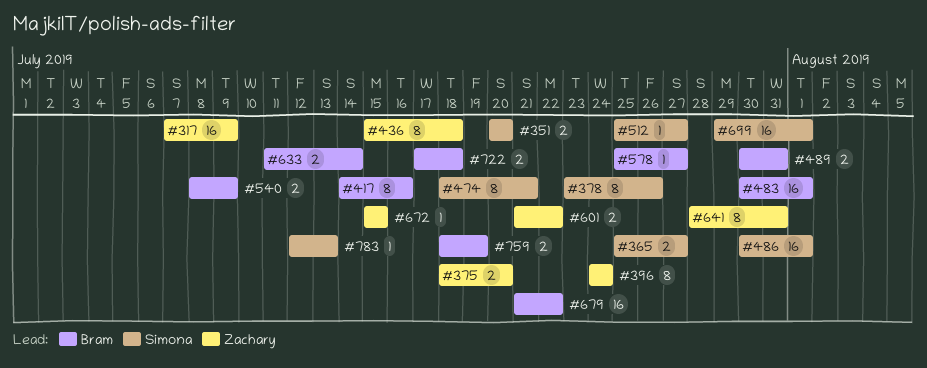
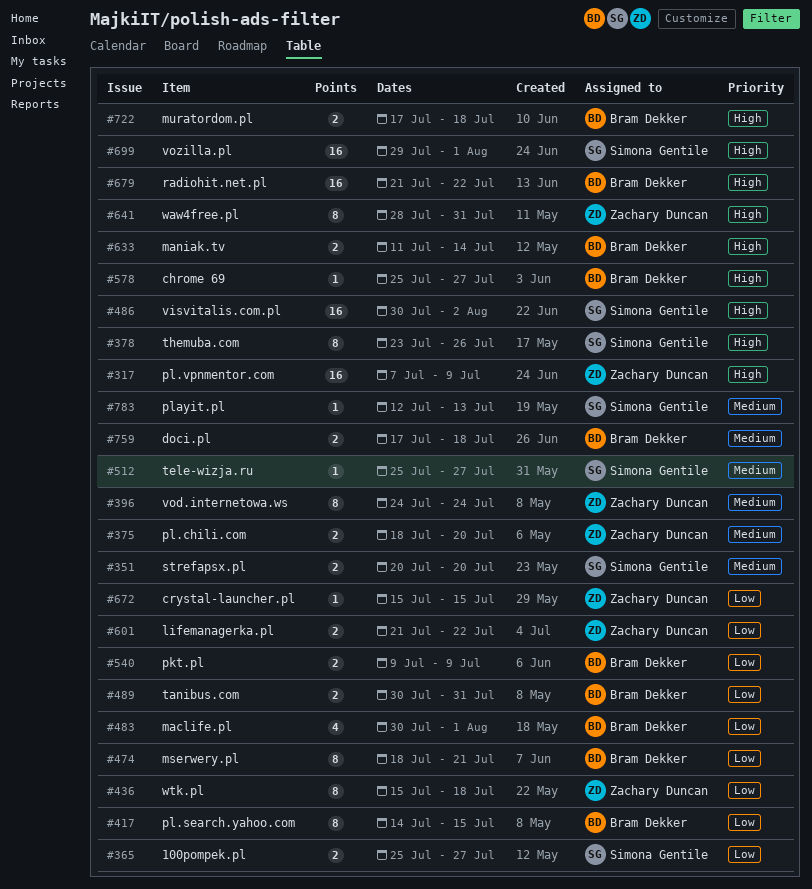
#417, due: Jul 16 -> Jul 15
#474, owner: Simona Gentile -> Bram Dekker
#483, estimate: 16 -> 4
#486, due: Aug 1 -> Aug 2
#540, start: Jul 8 -> Jul 9
#759, start: Jul 18 -> Jul 17
#759, due: Jul 19 -> Jul 18

